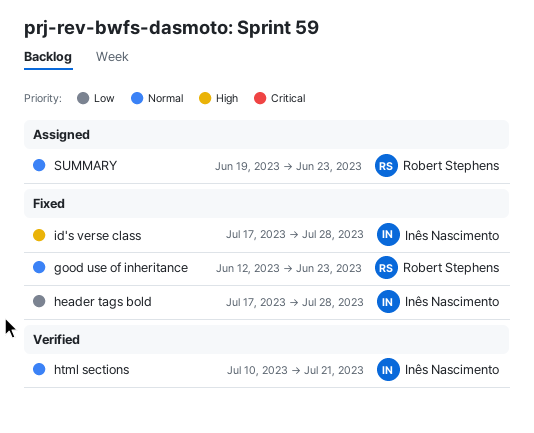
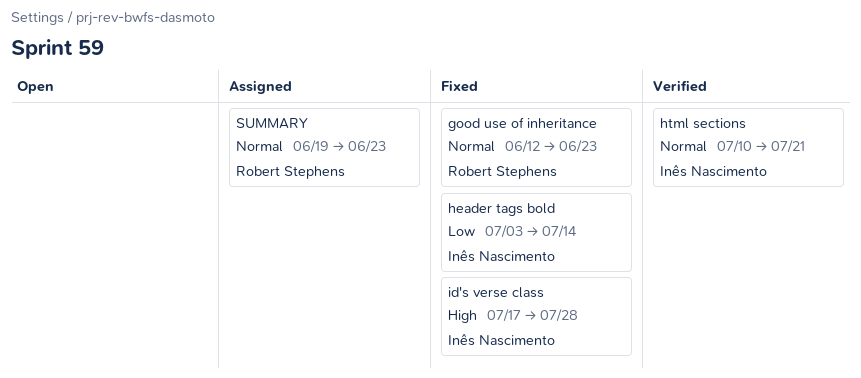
header tags bold, start: Jul 17 -> Jul 3
header tags bold, due: Jul 28 -> Jul 14

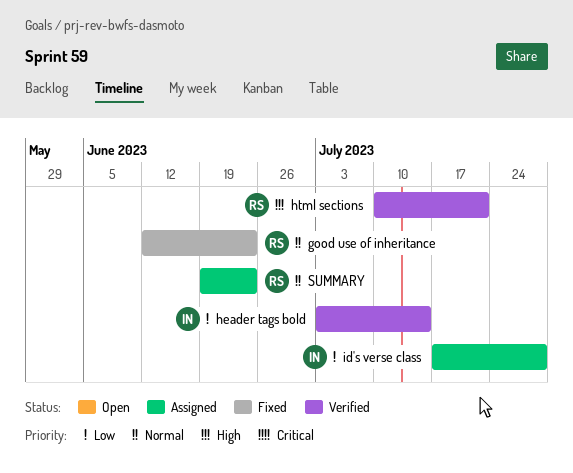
header tags bold, status: Fixed -> Verified
html sections, owner: Inês Nascimento -> Robert Stephens
html sections, priority: Normal -> High
id's verse class, status: Fixed -> Assigned
id's verse class, priority: High -> Low

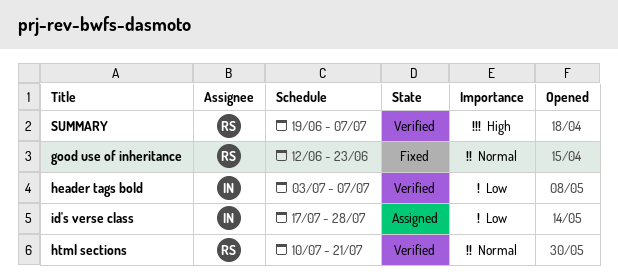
header tags bold, due: Jul 14 -> Jul 7
html sections, priority: High -> Normal
SUMMARY, status: Assigned -> Verified
SUMMARY, priority: Normal -> High
SUMMARY, due: Jun 23 -> Jul 7

